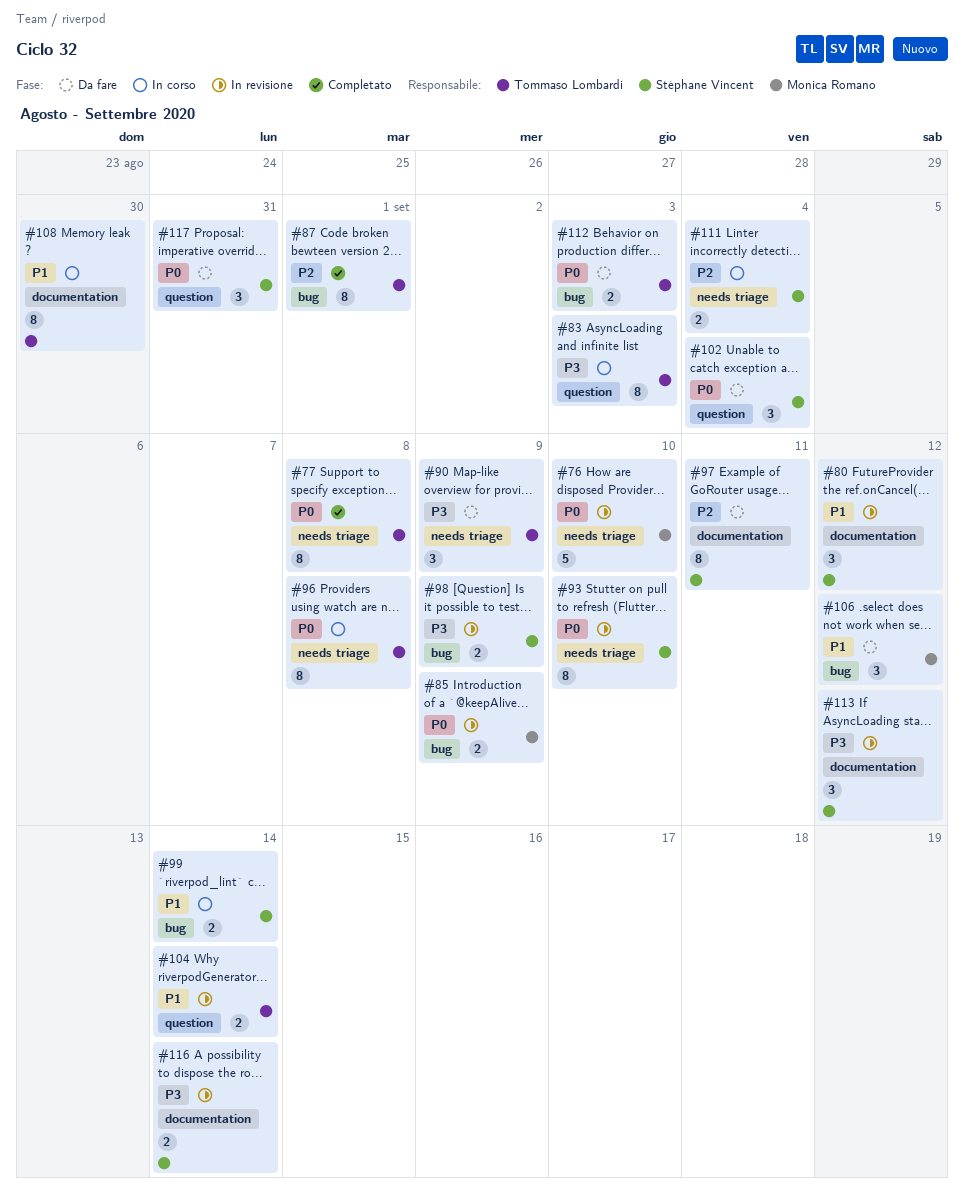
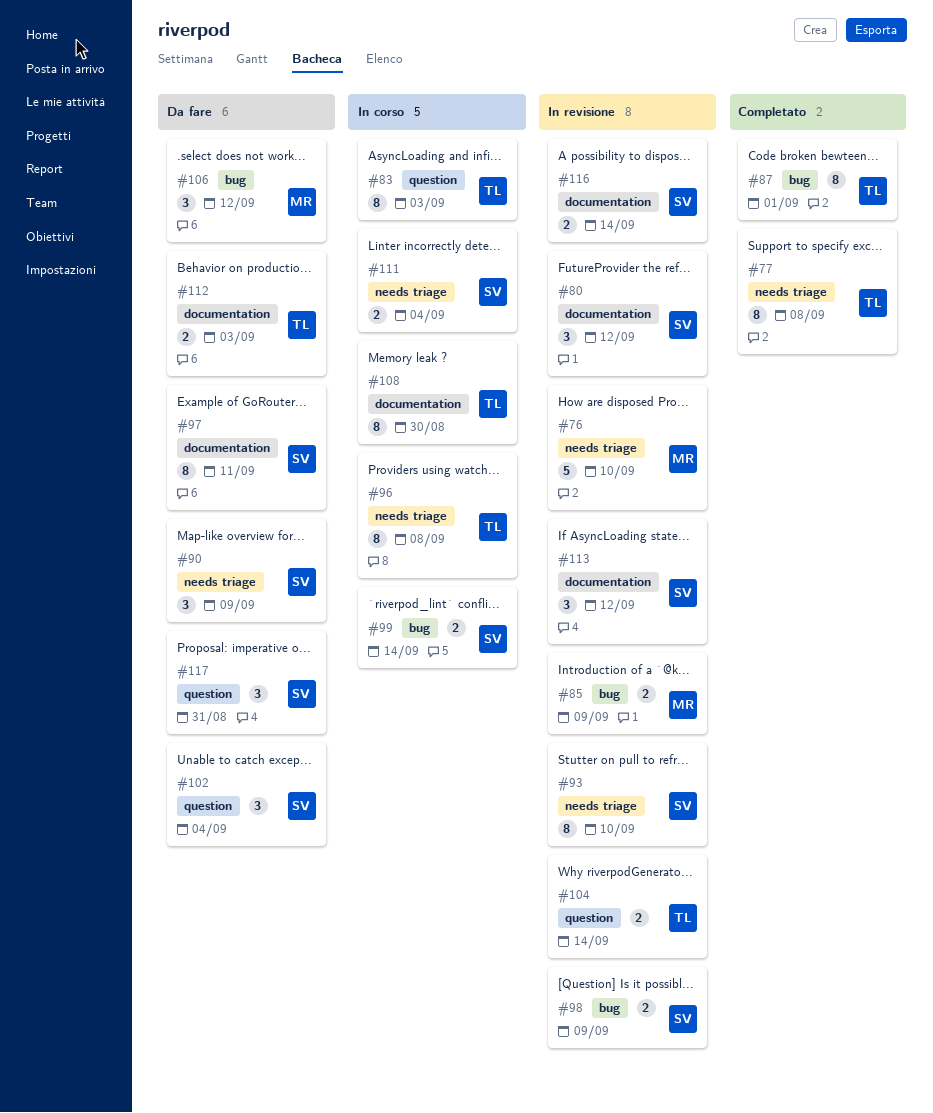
#90, owner: Tommaso Lombardi -> Stéphane Vincent
#112, label: bug -> documentation

